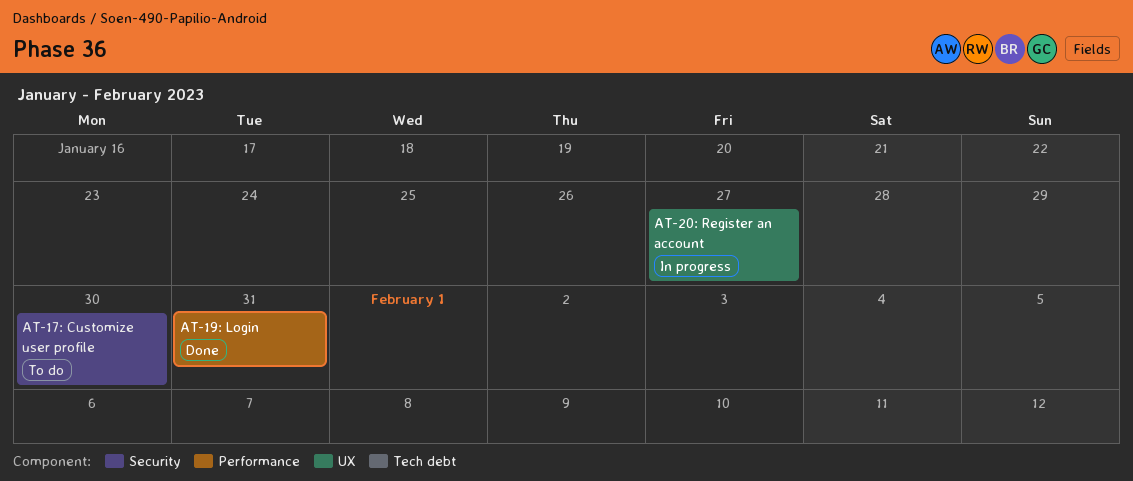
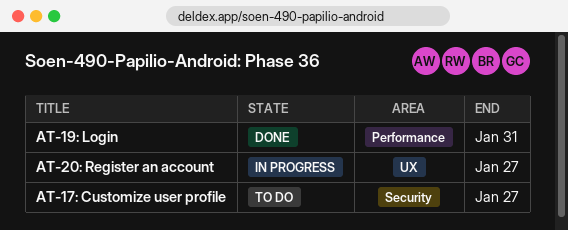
AT-17: Customize user profile, due: Jan 30 -> Jan 27

